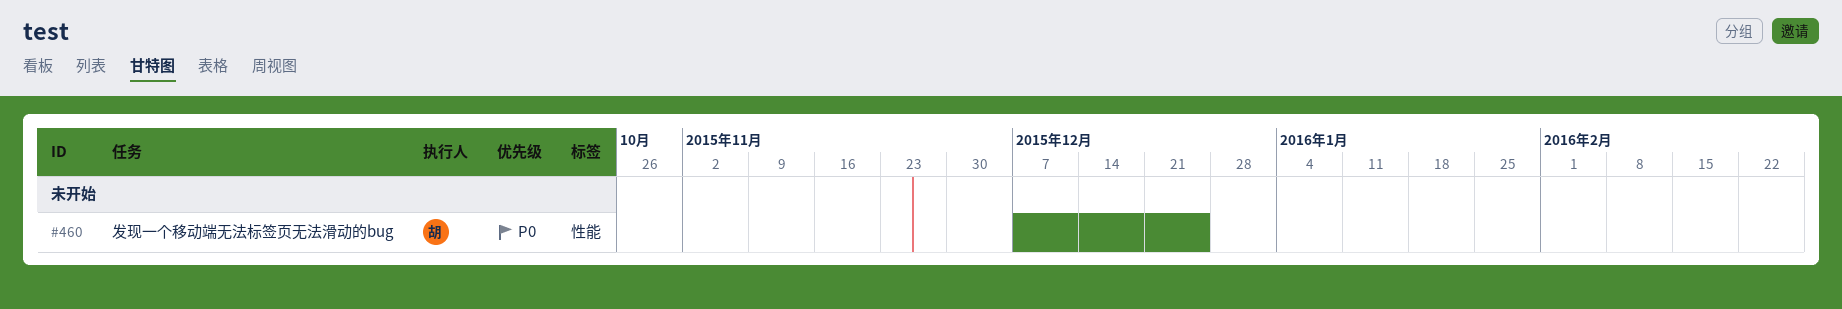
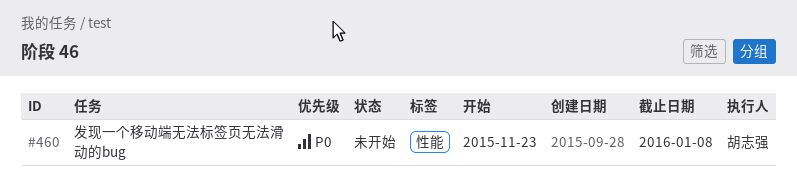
#460, start: Dec 7 -> Nov 23
#460, due: Dec 25 -> Jan 8

